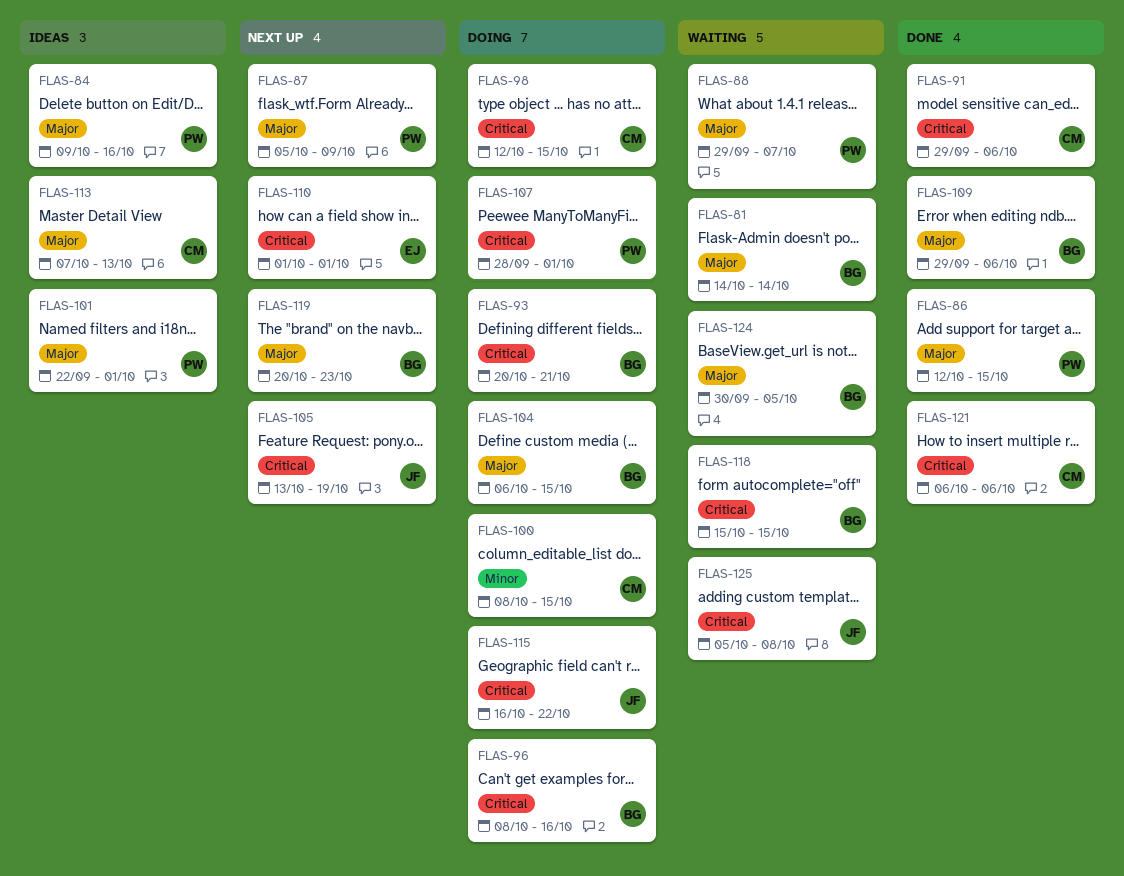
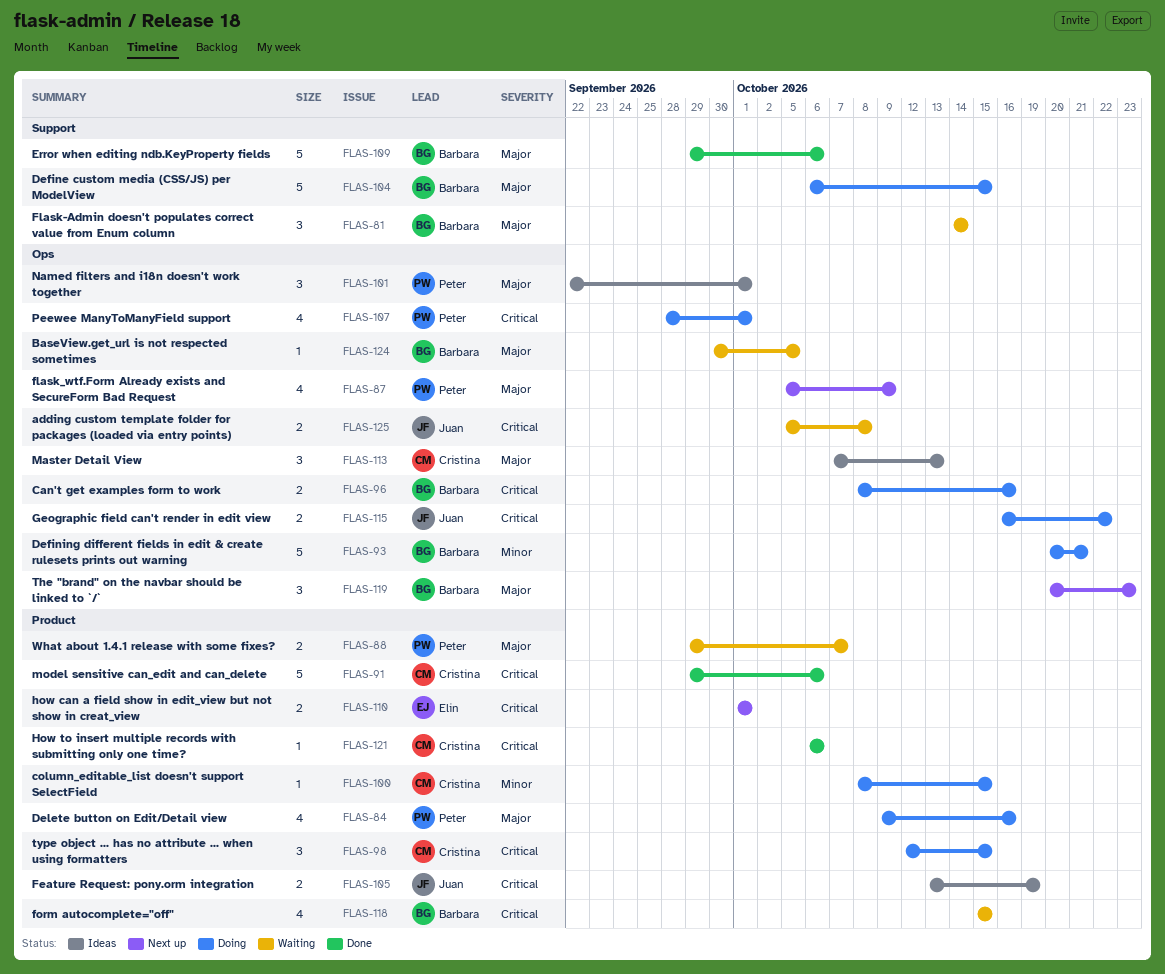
FLAS-84, status: Ideas -> Doing
FLAS-86: present -> none
FLAS-93, priority: Critical -> Minor
FLAS-105, status: Next up -> Ideas

